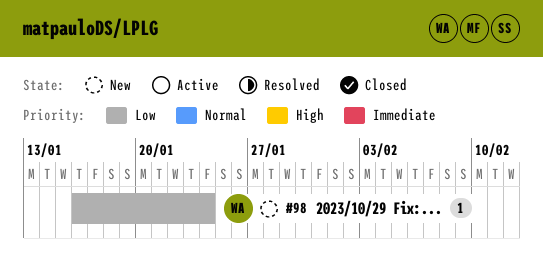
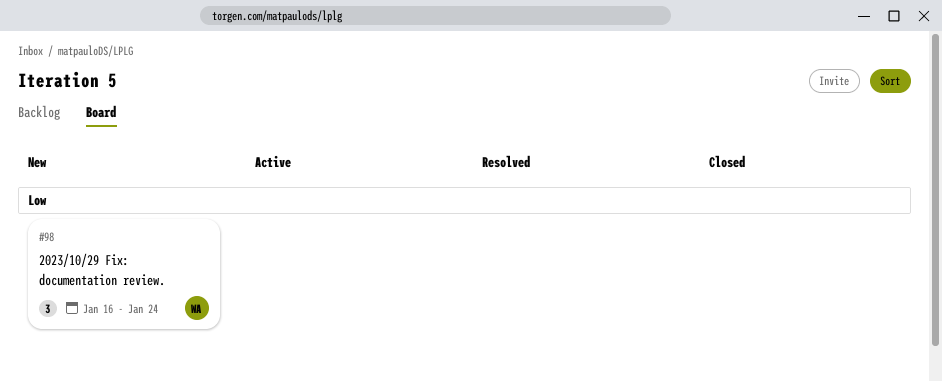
#98, estimate: 1 -> 3

